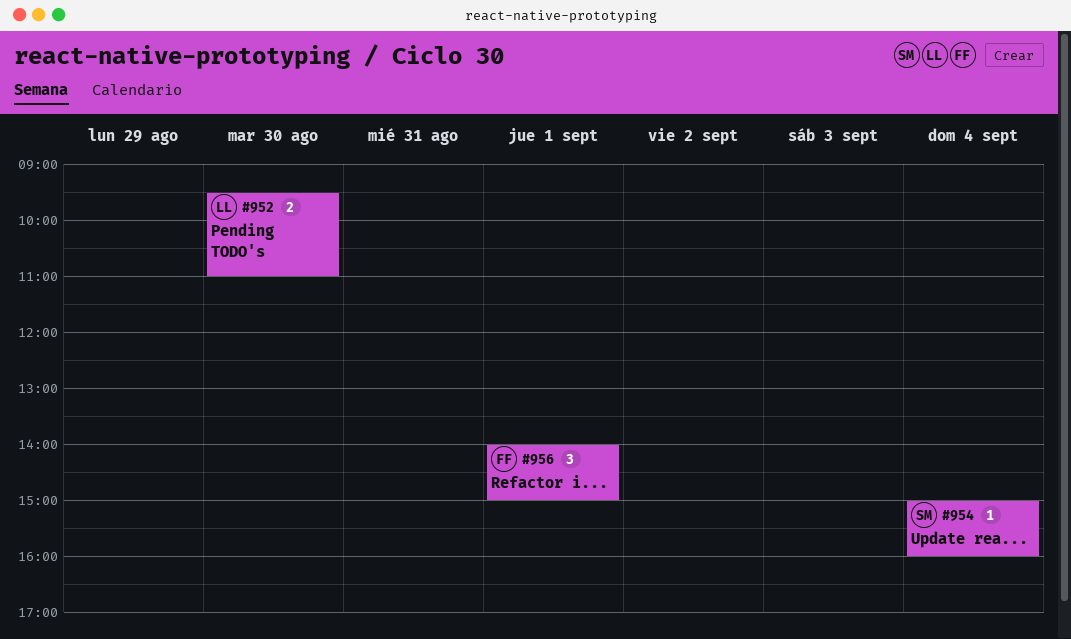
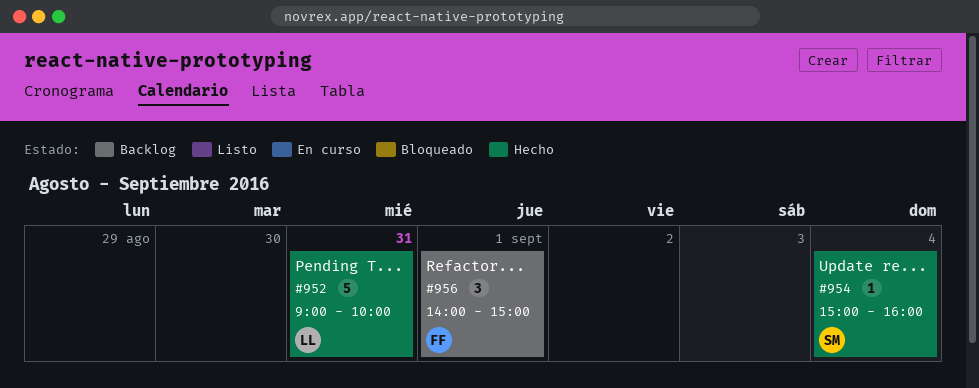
#952, estimate: 2 -> 5
#952, day: Aug 30 -> Aug 31
#952, begins: 09:30 -> 09:00
#952, ends: 11:00 -> 10:00

